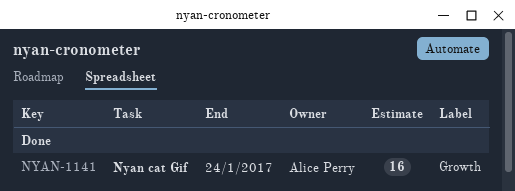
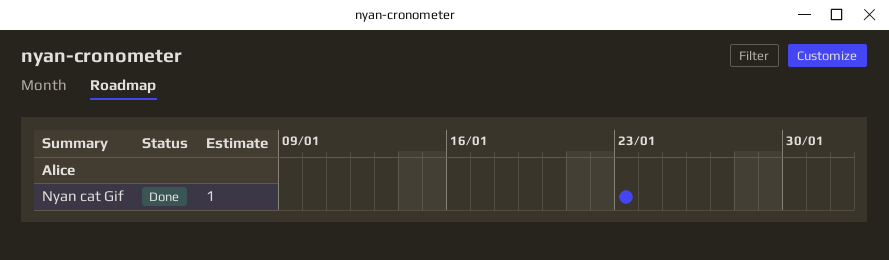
Nyan cat Gif, estimate: 16 -> 1
Nyan cat Gif, due: Jan 24 -> Jan 23

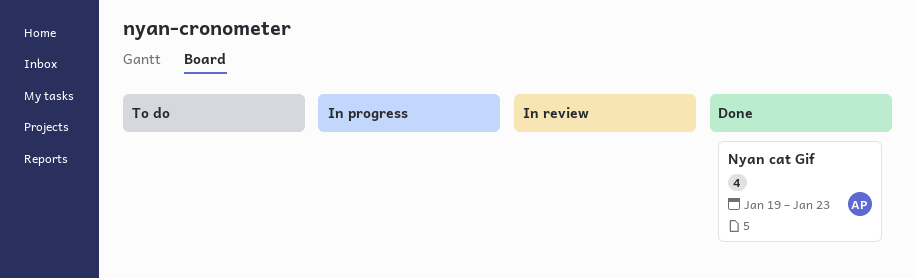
Nyan cat Gif, estimate: 1 -> 4
Nyan cat Gif, start: Jan 23 -> Jan 19

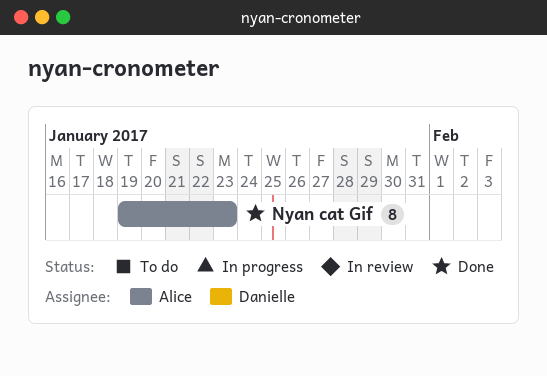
Nyan cat Gif, estimate: 4 -> 8

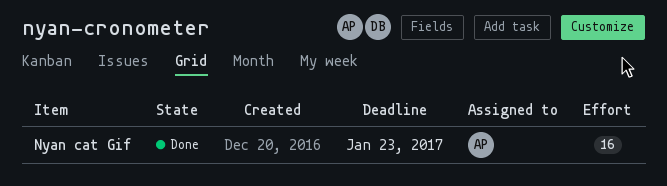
Nyan cat Gif, estimate: 8 -> 16

